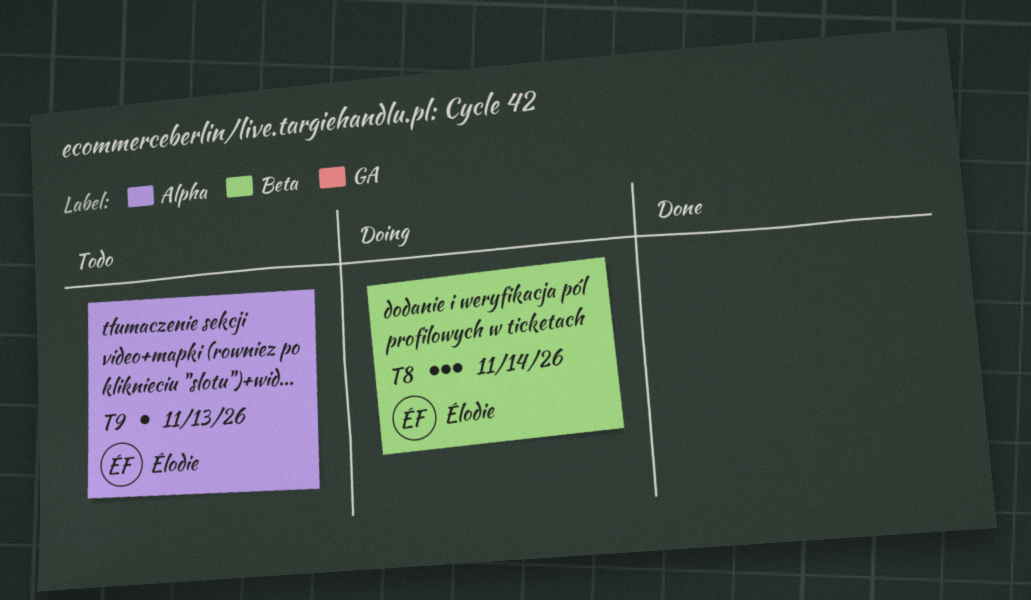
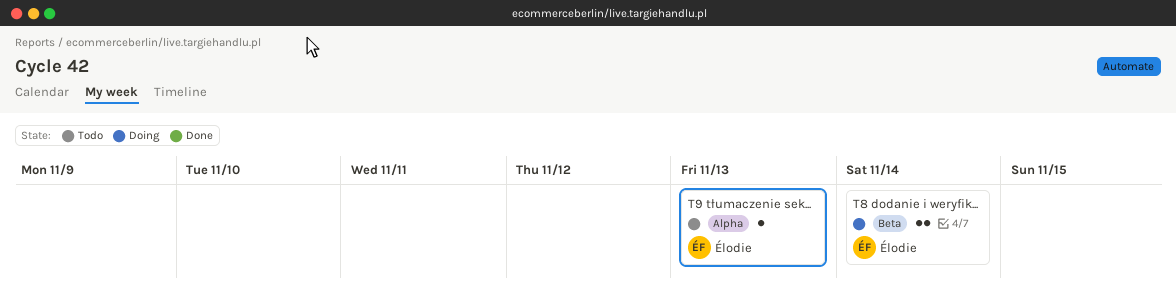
T8, estimate: 3 -> 2

